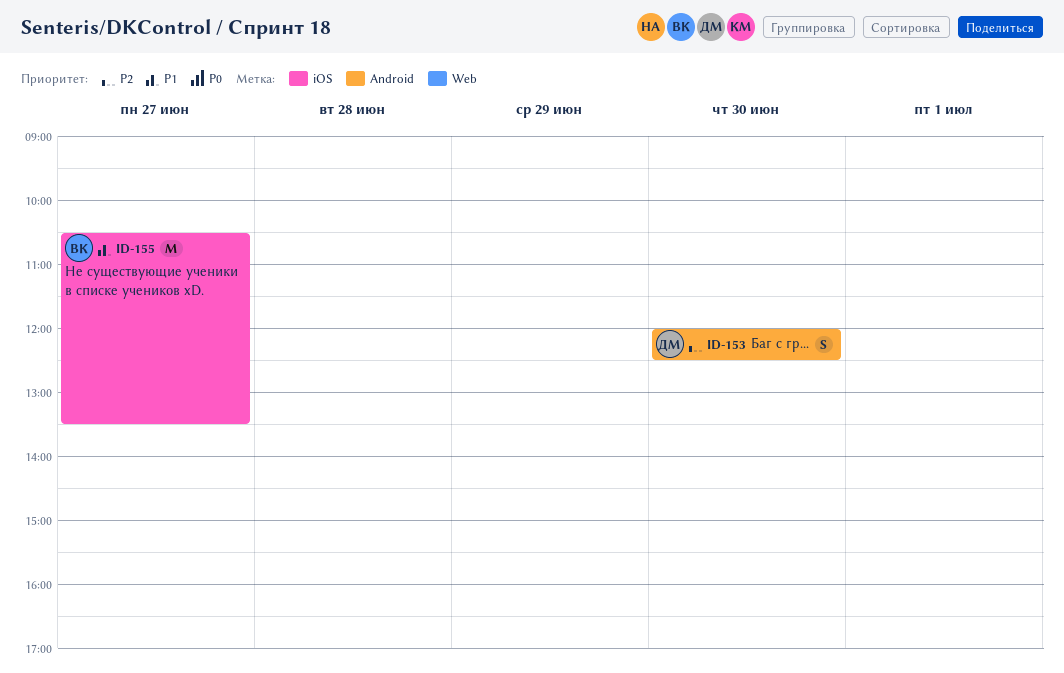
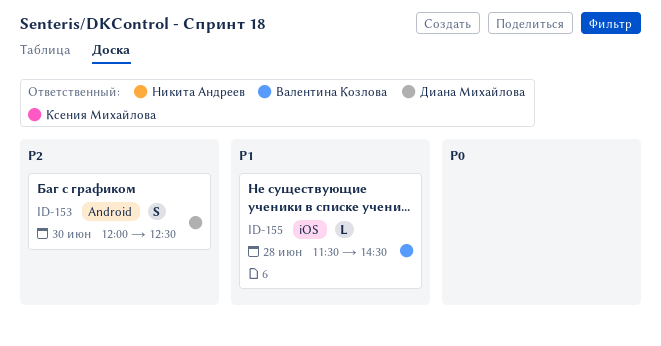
ID-155, estimate: M -> L
ID-155, day: Jun 27 -> Jun 28
ID-155, begins: 10:30 -> 11:30
ID-155, ends: 13:30 -> 14:30

